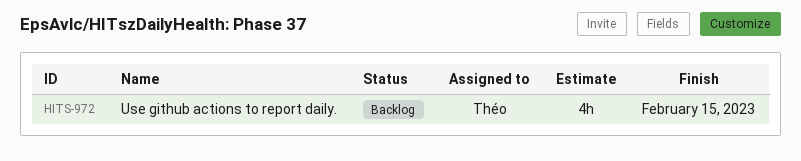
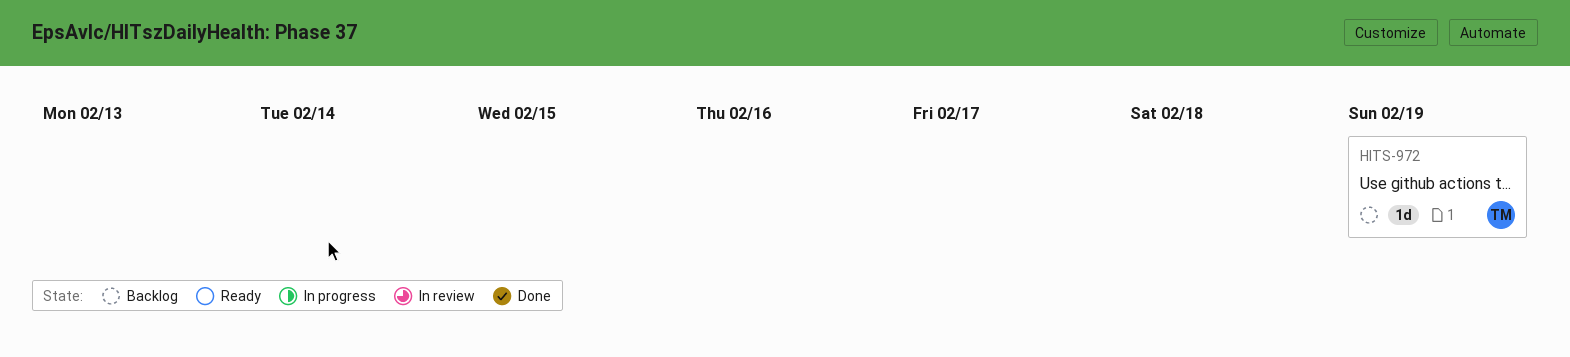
HITS-972, estimate: 4h -> 1d
HITS-972, due: Feb 15 -> Feb 19

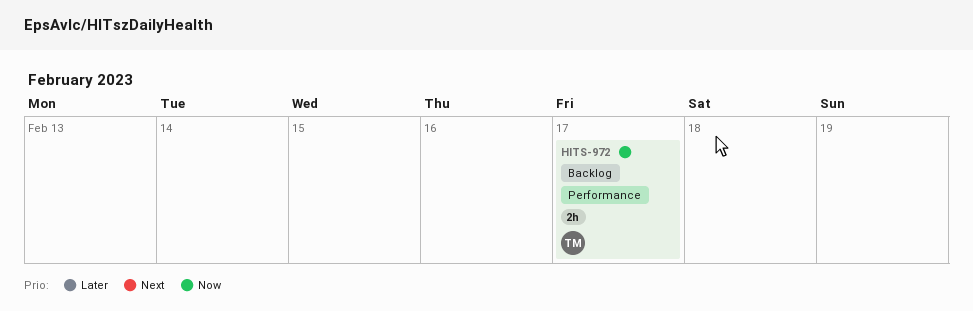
HITS-972, estimate: 1d -> 2h
HITS-972, due: Feb 19 -> Feb 17

